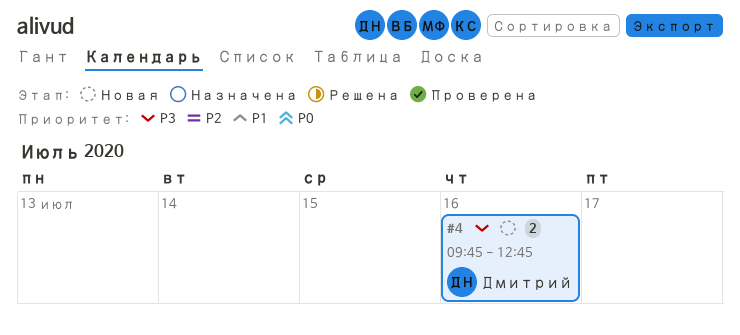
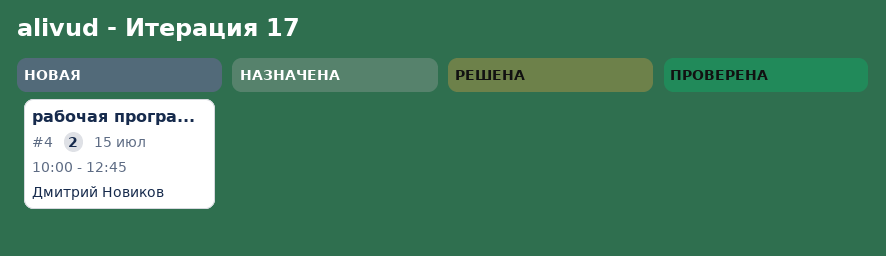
#4, day: Jul 16 -> Jul 15
#4, begins: 09:45 -> 10:00

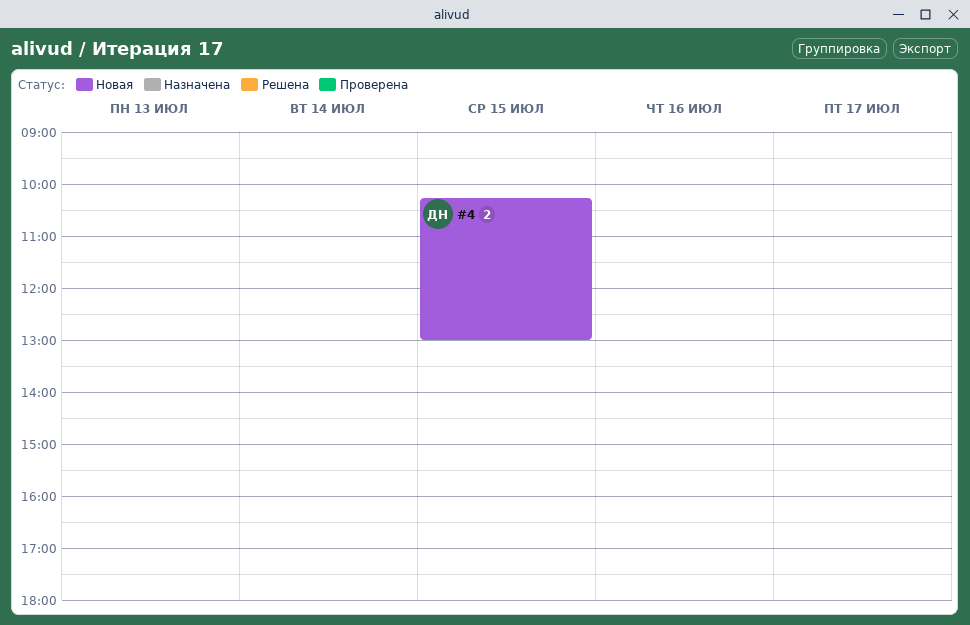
#4, begins: 10:00 -> 10:15
#4, ends: 12:45 -> 13:00

